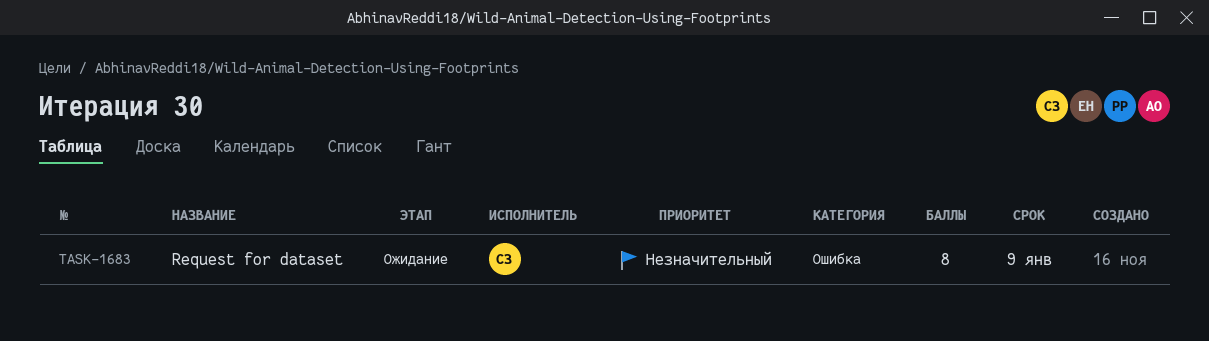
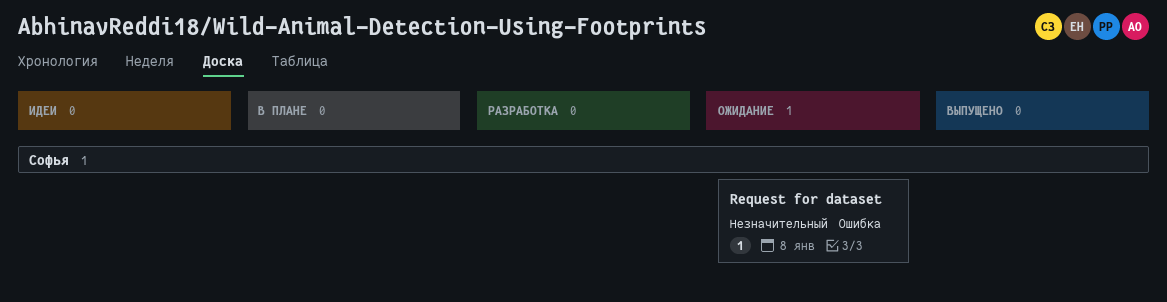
Request for dataset, estimate: 8 -> 1
Request for dataset, due: Jan 9 -> Jan 8

